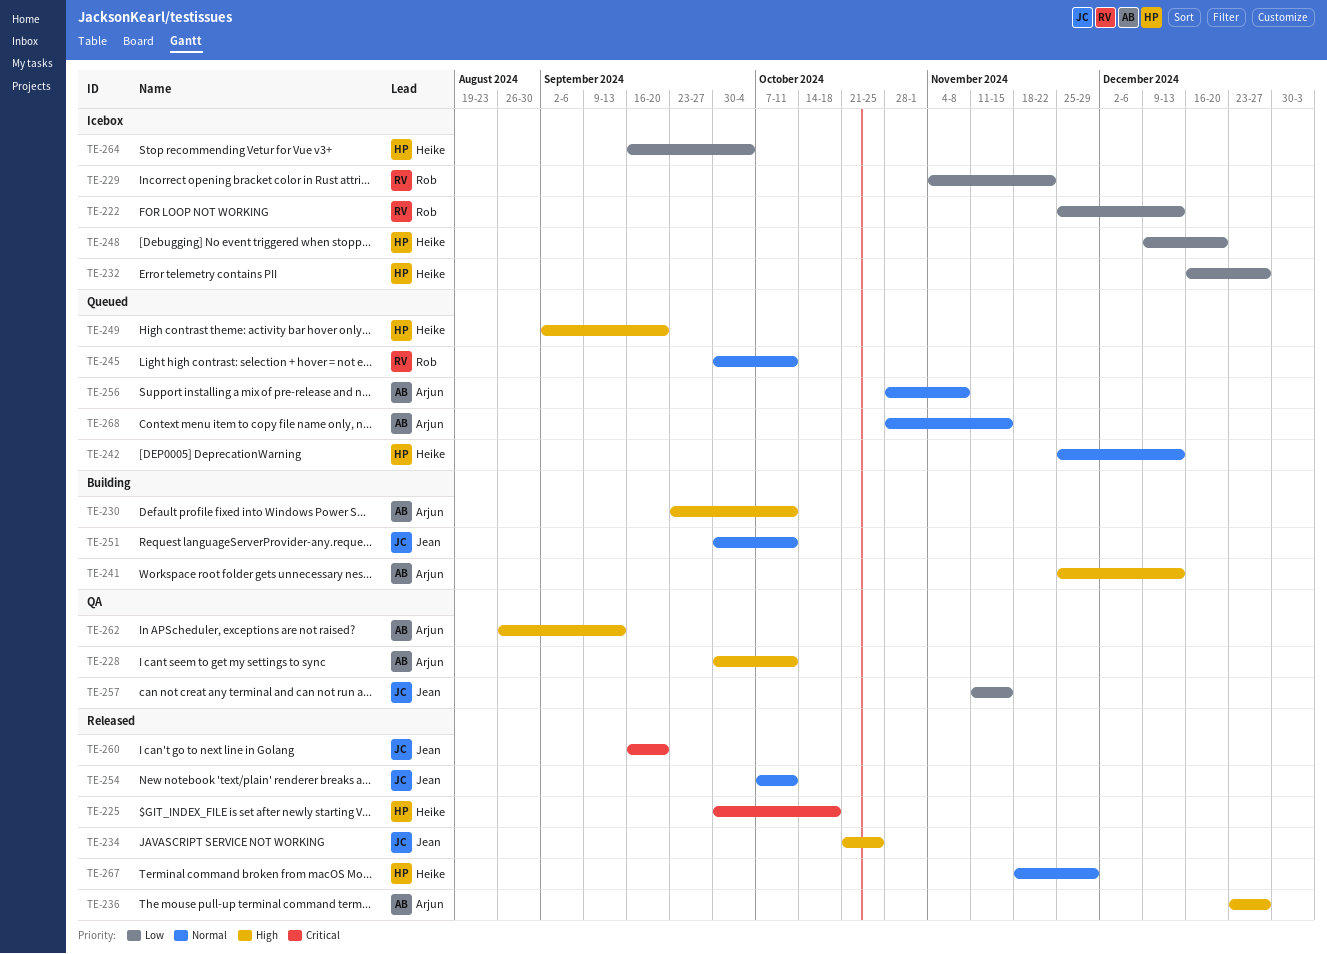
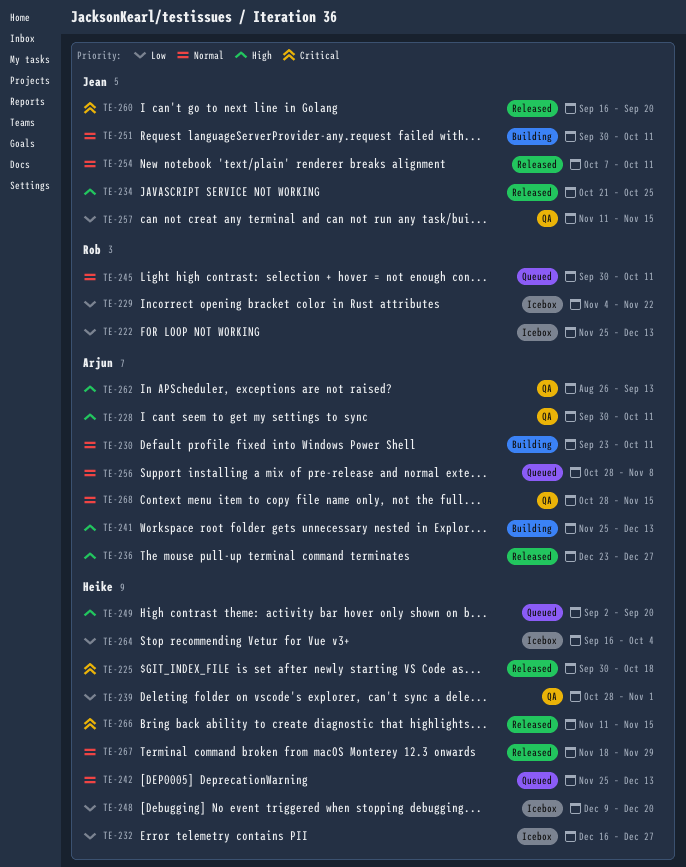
TE-230, priority: High -> Normal
TE-239: none -> present
TE-266: none -> present
TE-268, status: Queued -> QA

